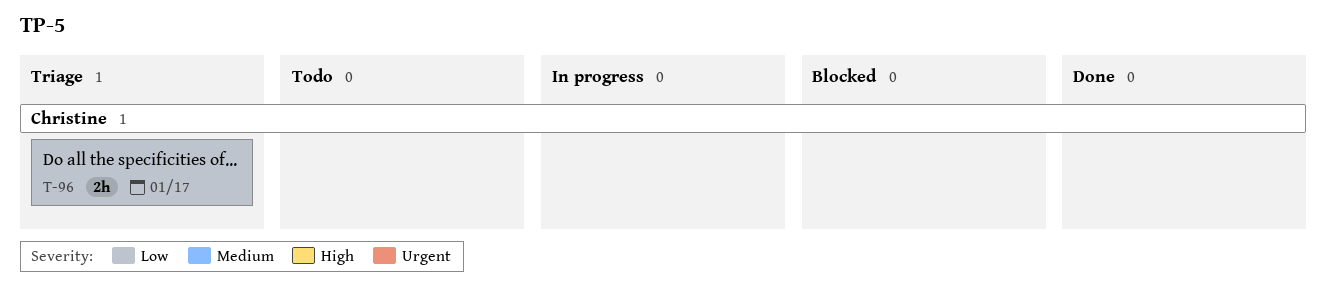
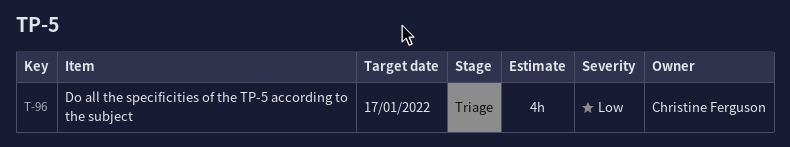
T-96, estimate: 2h -> 4h

